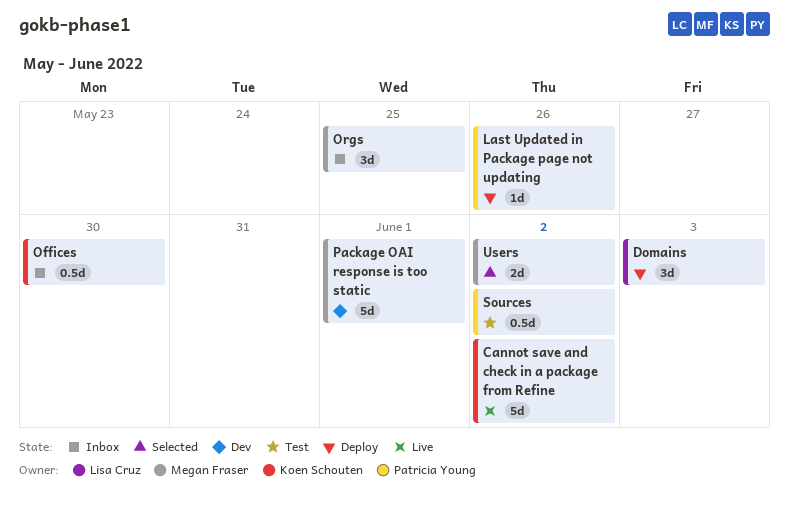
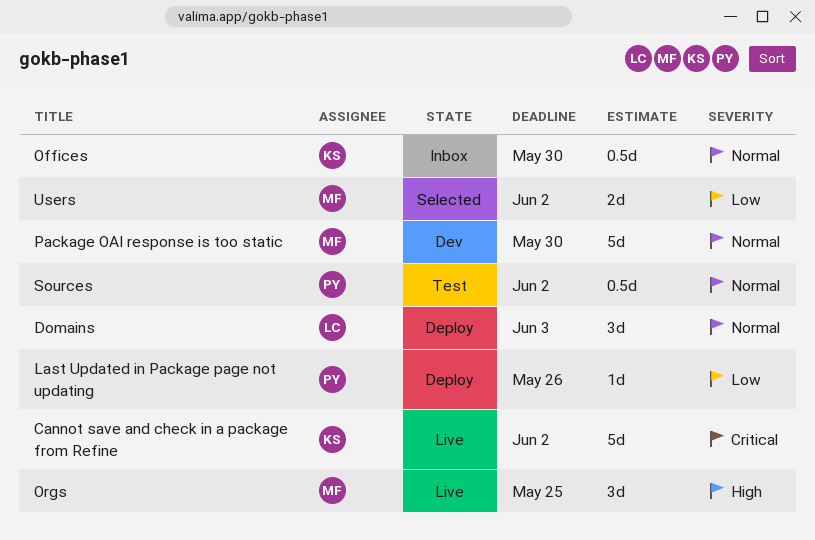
Orgs, status: Inbox -> Live
Package OAI response is too static, due: Jun 1 -> May 30

